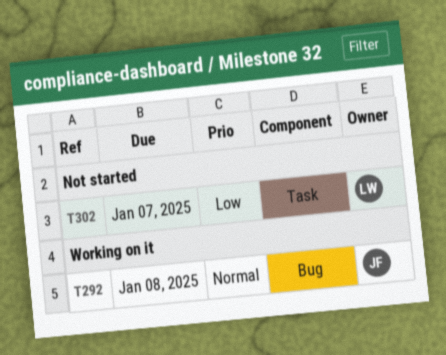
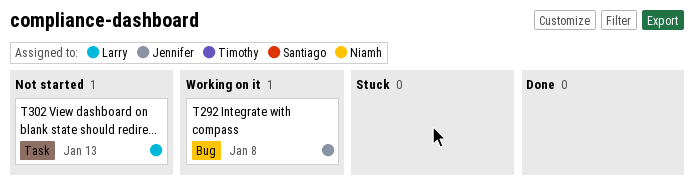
T302, due: Jan 7 -> Jan 13

